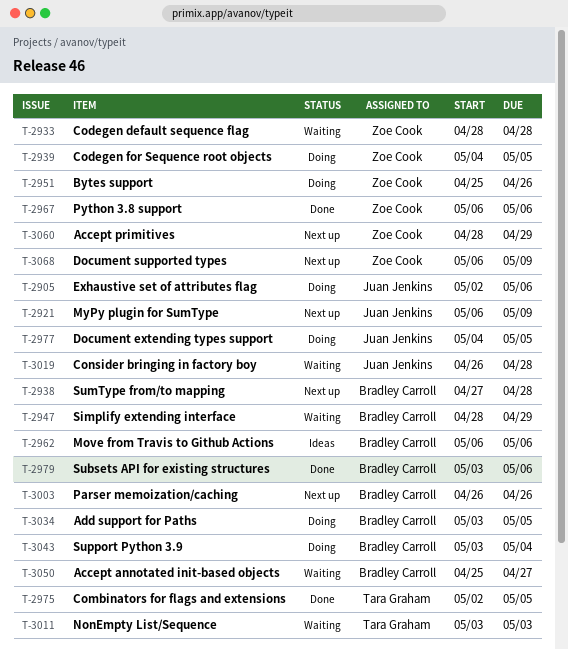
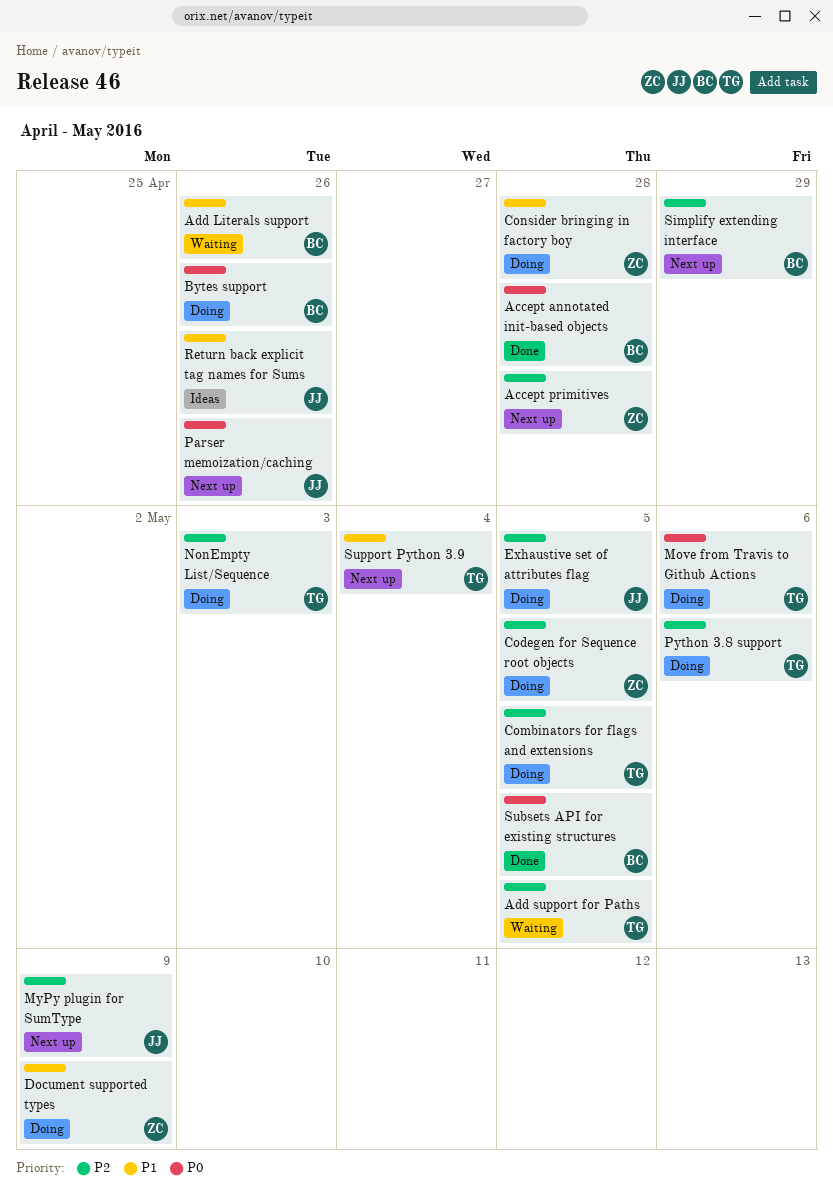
Accept annotated init-based objects, status: Waiting -> Done
Accept annotated init-based objects, due: Apr 27 -> Apr 28
Accept primitives, due: Apr 29 -> Apr 28
Add Literals support: none -> present
Add support for Paths, status: Doing -> Waiting
Add support for Paths, owner: Bradley Carroll -> Tara Graham
Bytes support, owner: Zoe Cook -> Bradley Carroll
Codegen default sequence flag: present -> none
Combinators for flags and extensions, status: Done -> Doing
Consider bringing in factory boy, status: Waiting -> Doing
Consider bringing in factory boy, owner: Juan Jenkins -> Zoe Cook
Document extending types support: present -> none
Document supported types, status: Next up -> Doing
Exhaustive set of attributes flag, due: May 6 -> May 5
Move from Travis to Github Actions, status: Ideas -> Doing
Move from Travis to Github Actions, owner: Bradley Carroll -> Tara Graham
NonEmpty List/Sequence, status: Waiting -> Doing
Parser memoization/caching, owner: Bradley Carroll -> Juan Jenkins
Python 3.8 support, status: Done -> Doing
Python 3.8 support, owner: Zoe Cook -> Tara Graham
Return back explicit tag names for Sums: none -> present
Simplify extending interface, status: Waiting -> Next up
Subsets API for existing structures, due: May 6 -> May 5
SumType from/to mapping: present -> none
Support Python 3.9, status: Doing -> Next up
Support Python 3.9, owner: Bradley Carroll -> Tara Graham

